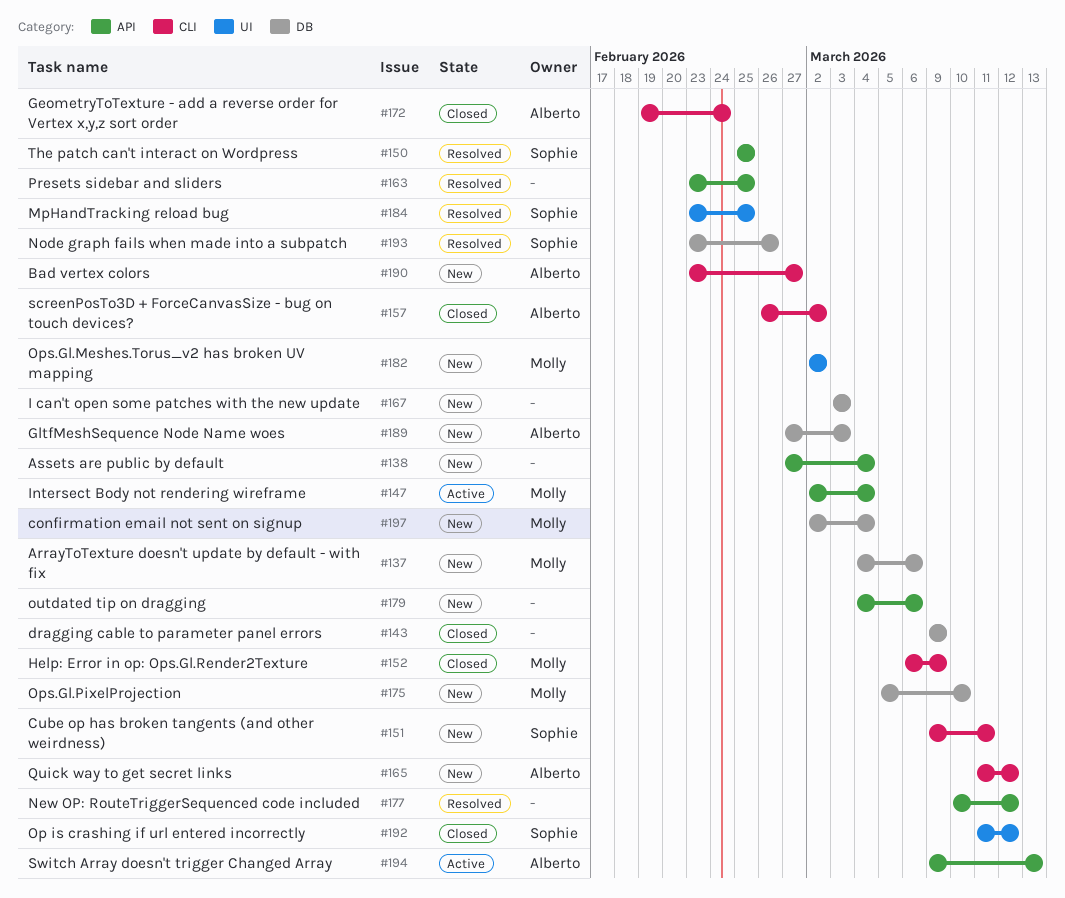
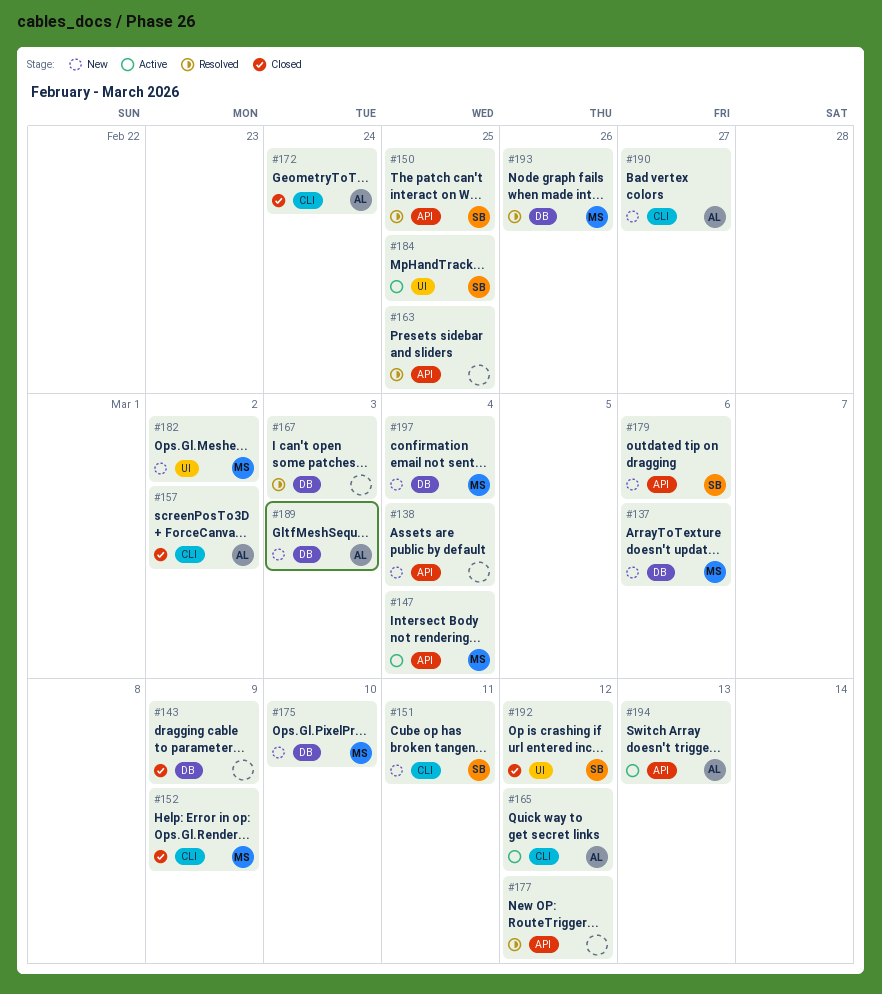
#165, status: New -> Active
#167, status: New -> Resolved
#179, owner: none -> Sophie
#184, status: Resolved -> Active
#193, owner: Sophie -> Molly

